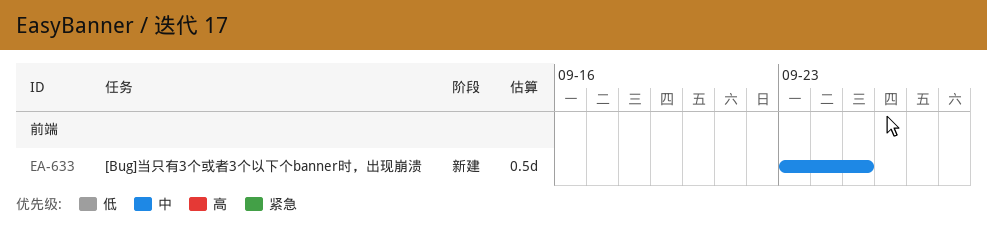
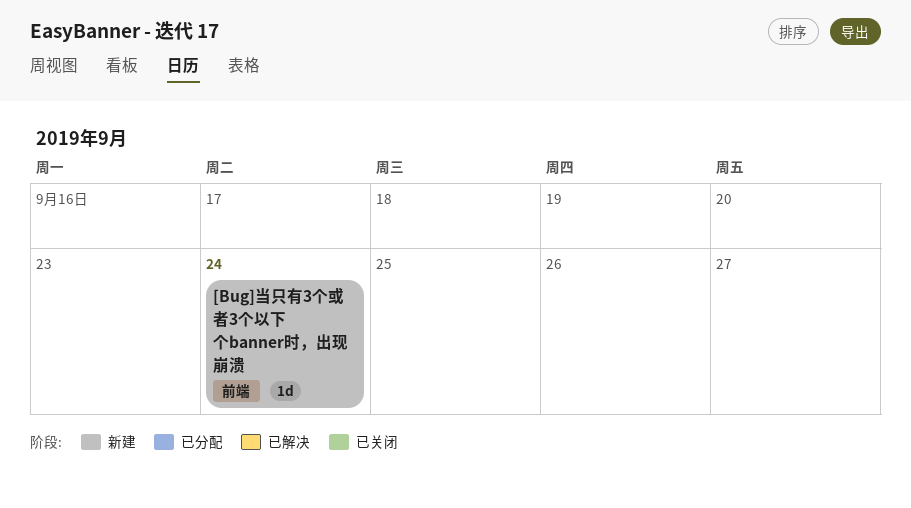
[Bug]当只有3个或者3个以下个banner时，出现崩溃, estimate: 0.5d -> 1d
[Bug]当只有3个或者3个以下个banner时，出现崩溃, due: Sep 25 -> Sep 24

